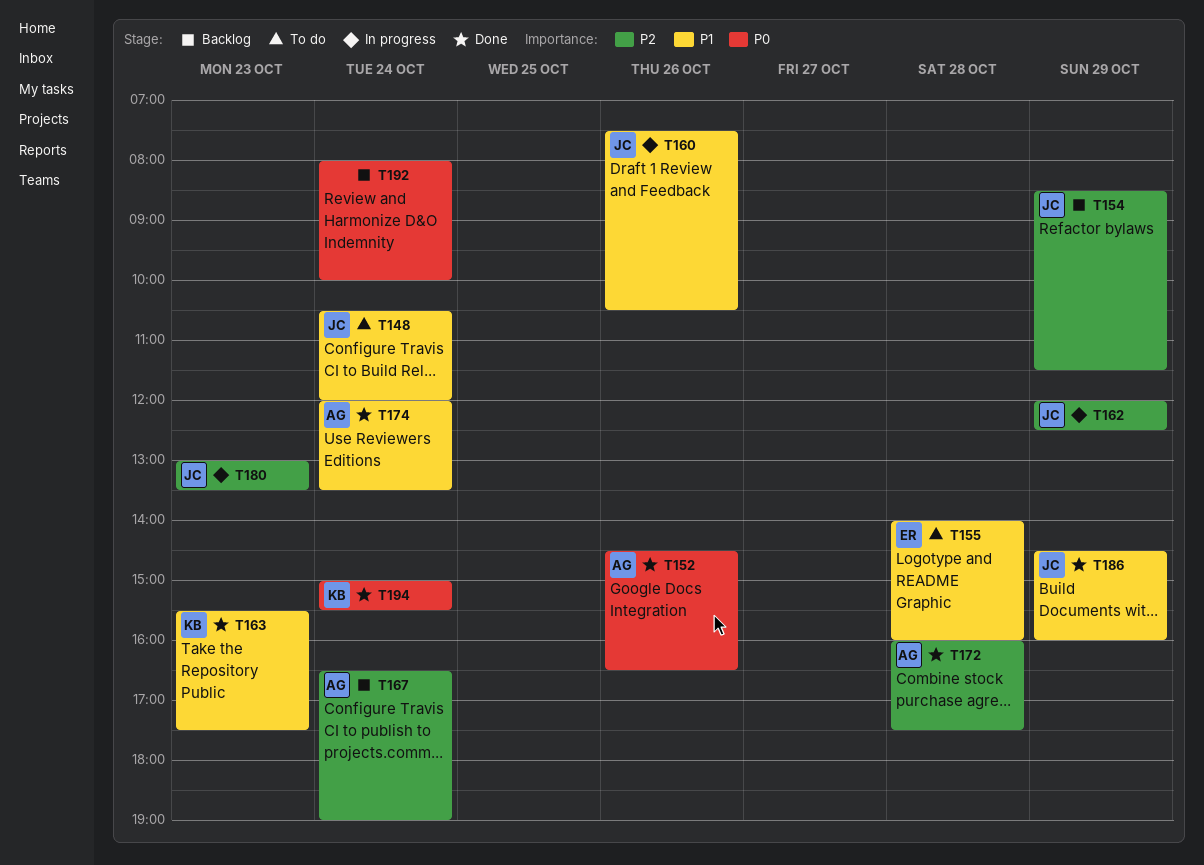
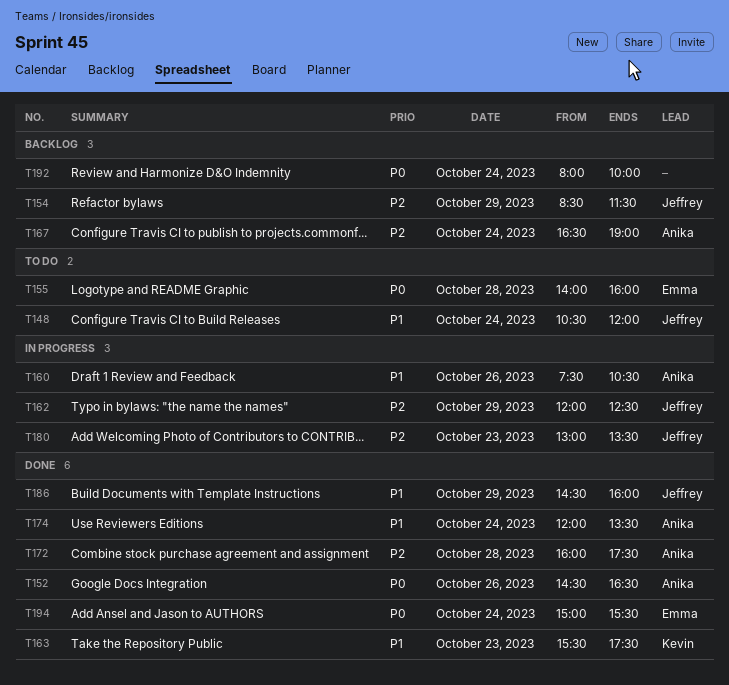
T155, priority: P1 -> P0
T160, owner: Jeffrey -> Anika
T194, owner: Kevin -> Emma

